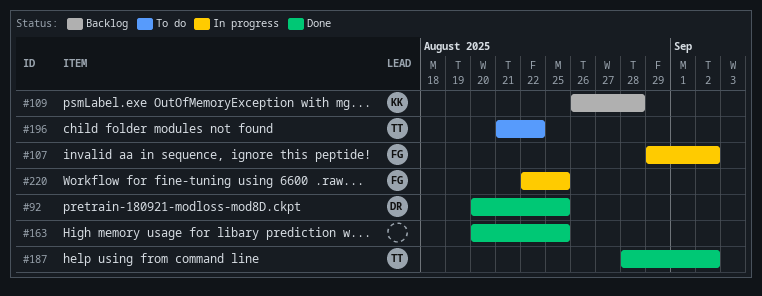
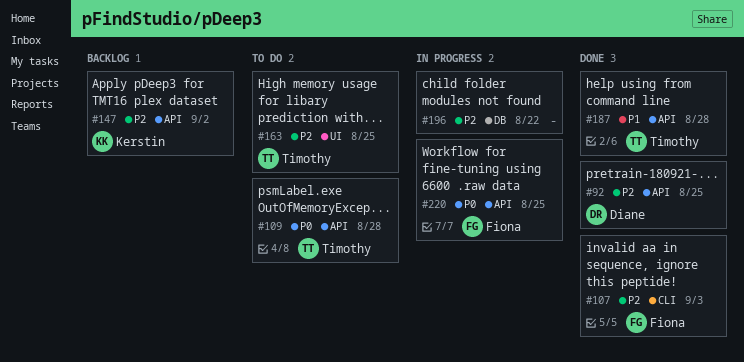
#107, status: In progress -> Done
#107, due: Sep 2 -> Sep 3
#109, status: Backlog -> To do
#109, owner: Kerstin -> Timothy
#147: none -> present
#163, status: Done -> To do
#163, owner: none -> Timothy
#187, due: Sep 2 -> Aug 28
#196, status: To do -> In progress
#196, owner: Timothy -> none

